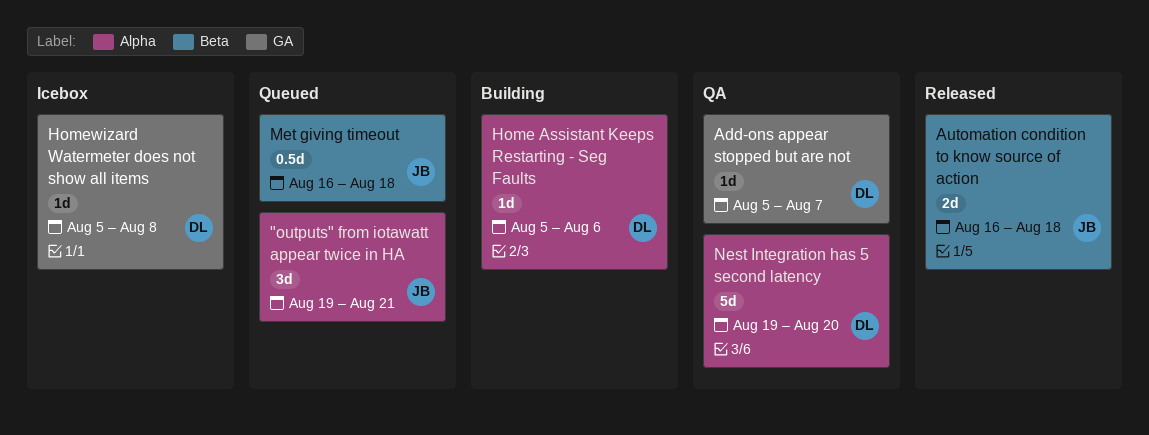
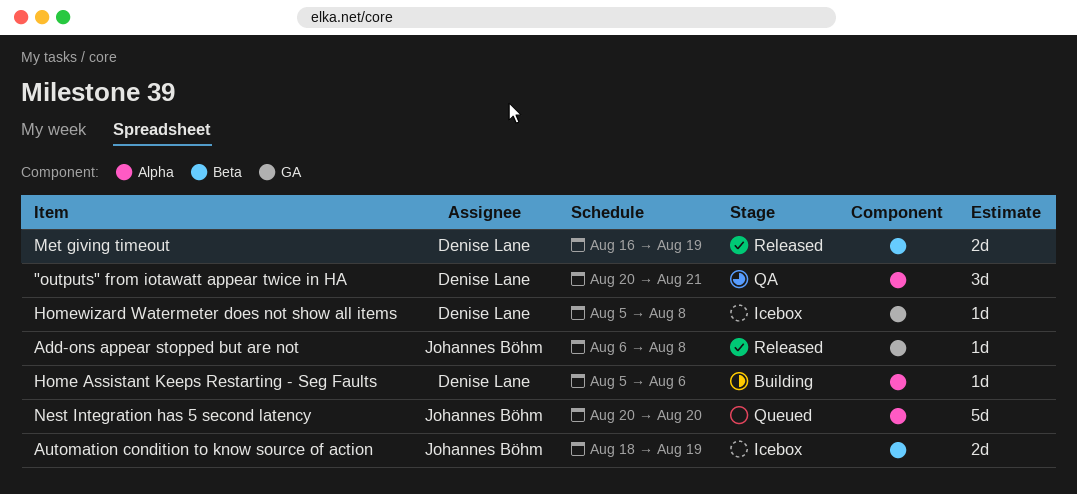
"outputs" from iotawatt appear twice in HA, status: Queued -> QA
"outputs" from iotawatt appear twice in HA, owner: Johannes Böhm -> Denise Lane
"outputs" from iotawatt appear twice in HA, start: Aug 19 -> Aug 20
Add-ons appear stopped but are not, status: QA -> Released
Add-ons appear stopped but are not, owner: Denise Lane -> Johannes Böhm
Add-ons appear stopped but are not, start: Aug 5 -> Aug 6
Add-ons appear stopped but are not, due: Aug 7 -> Aug 8
Automation condition to know source of action, status: Released -> Icebox
Automation condition to know source of action, start: Aug 16 -> Aug 18
Automation condition to know source of action, due: Aug 18 -> Aug 19
Met giving timeout, status: Queued -> Released
Met giving timeout, owner: Johannes Böhm -> Denise Lane
Met giving timeout, estimate: 0.5d -> 2d
Met giving timeout, due: Aug 18 -> Aug 19
Nest Integration has 5 second latency, status: QA -> Queued
Nest Integration has 5 second latency, owner: Denise Lane -> Johannes Böhm
Nest Integration has 5 second latency, start: Aug 19 -> Aug 20

